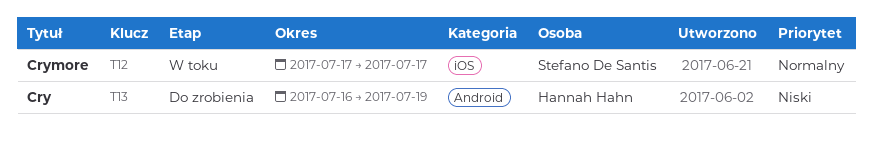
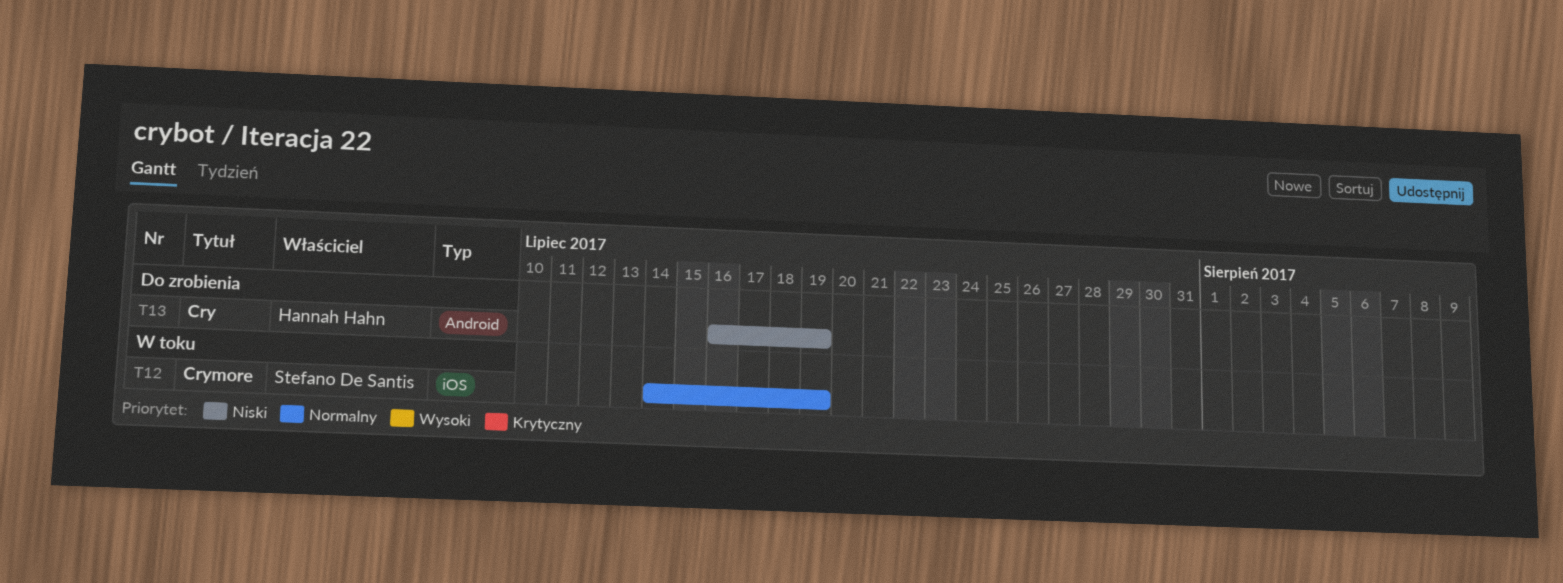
T12, start: Jul 17 -> Jul 14
T12, due: Jul 17 -> Jul 19

